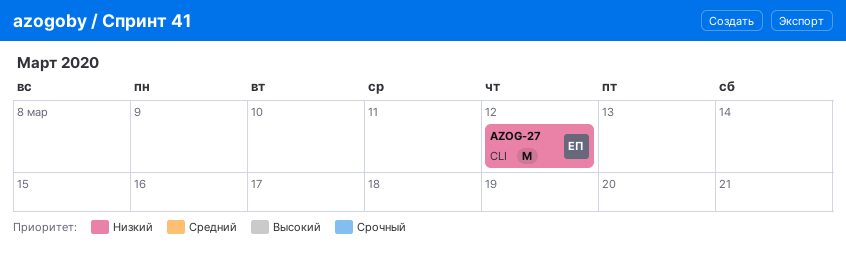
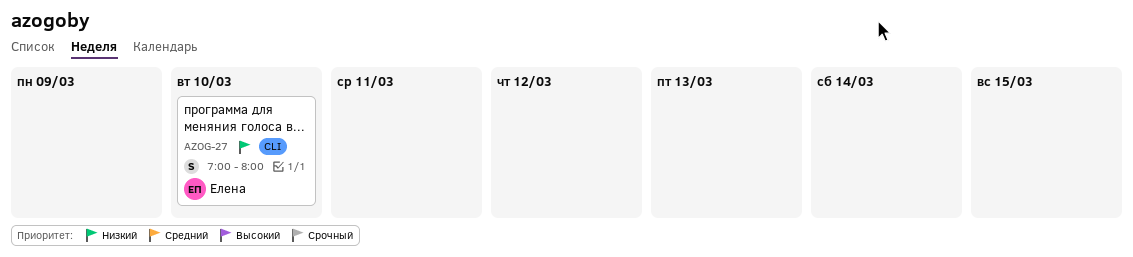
AZOG-27, estimate: M -> S
AZOG-27, day: Mar 12 -> Mar 10

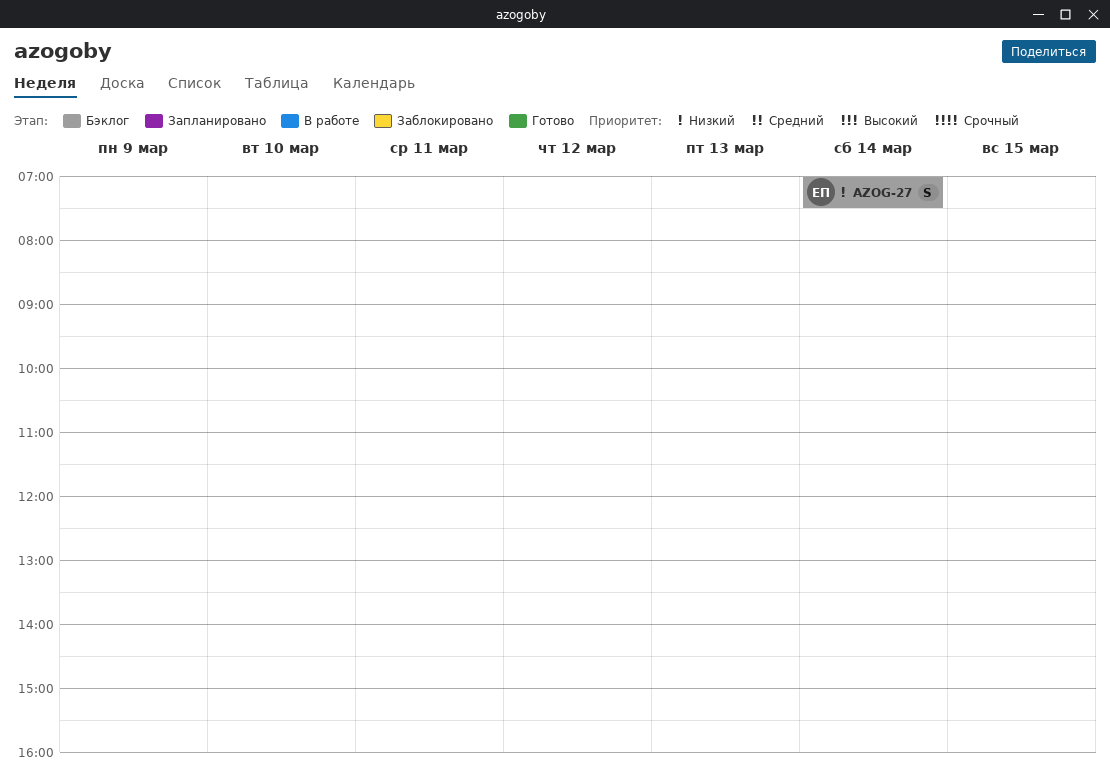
AZOG-27, day: Mar 10 -> Mar 14
AZOG-27, ends: 08:00 -> 07:30

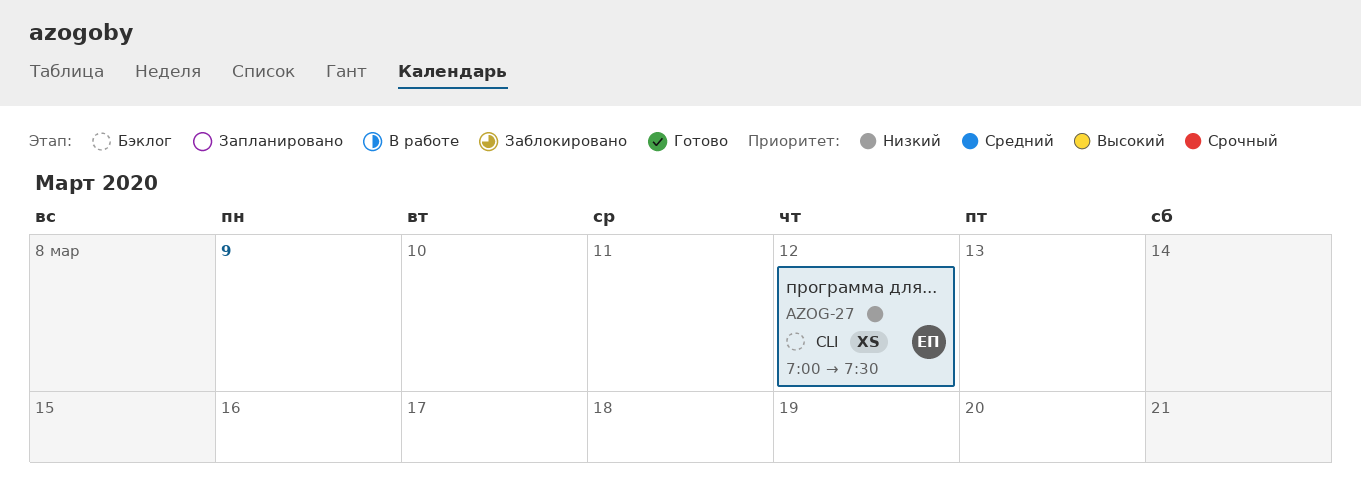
AZOG-27, estimate: S -> XS
AZOG-27, day: Mar 14 -> Mar 12

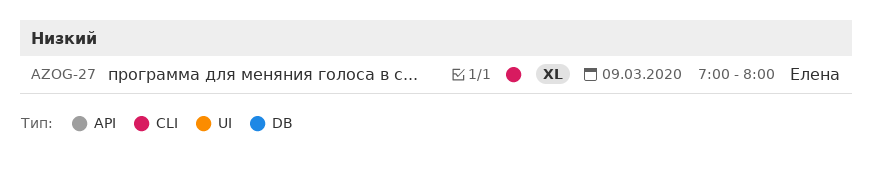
AZOG-27, estimate: XS -> XL
AZOG-27, day: Mar 12 -> Mar 9
AZOG-27, ends: 07:30 -> 08:00

